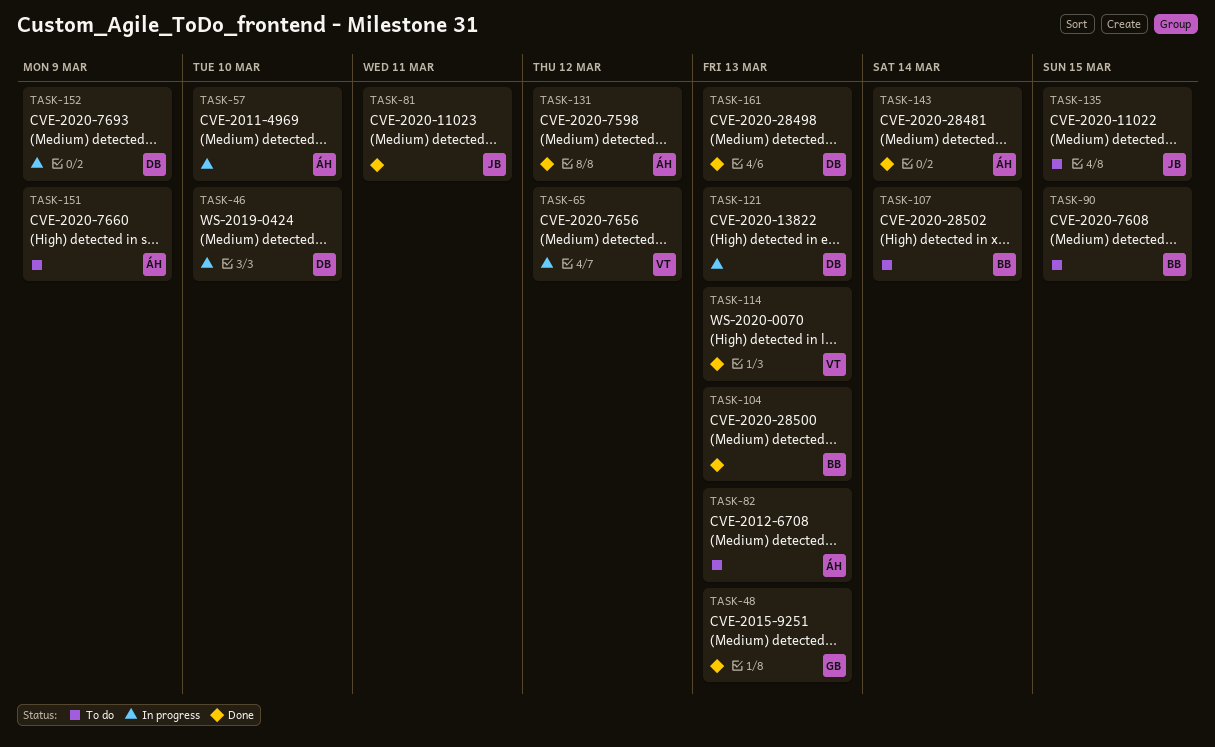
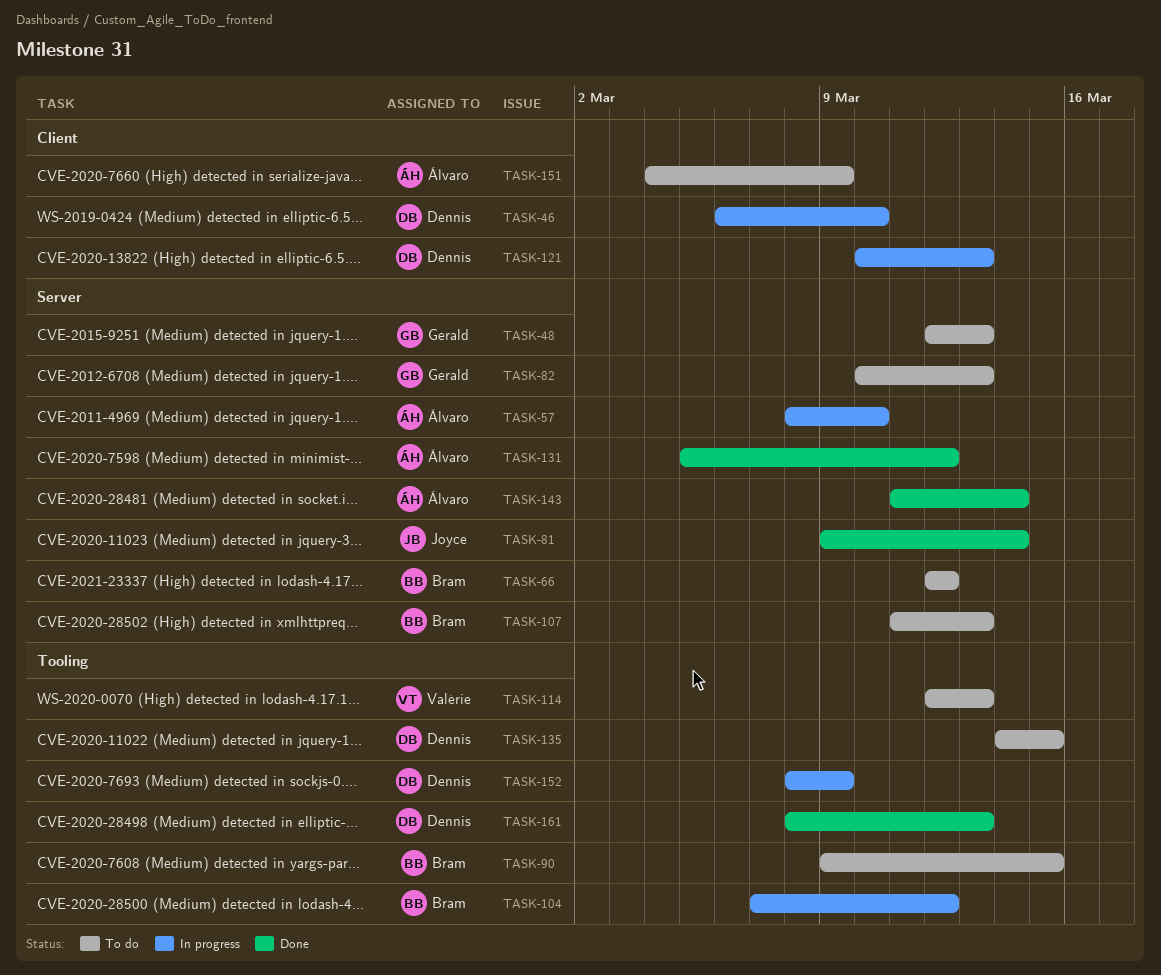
TASK-48, status: Done -> To do
TASK-65: present -> none
TASK-66: none -> present
TASK-81, due: Mar 11 -> Mar 14
TASK-82, owner: Álvaro -> Gerald
TASK-104, status: Done -> In progress
TASK-104, due: Mar 13 -> Mar 12
TASK-107, due: Mar 14 -> Mar 13
TASK-114, status: Done -> To do
TASK-135, owner: Joyce -> Dennis

